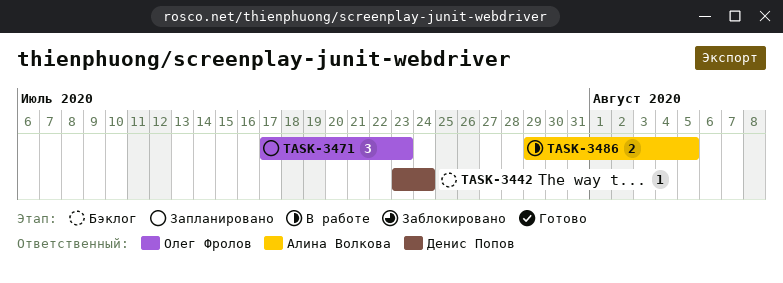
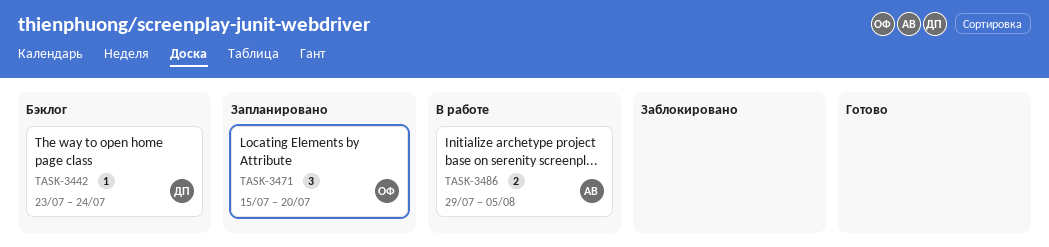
TASK-3471, start: Jul 17 -> Jul 15
TASK-3471, due: Jul 23 -> Jul 20

